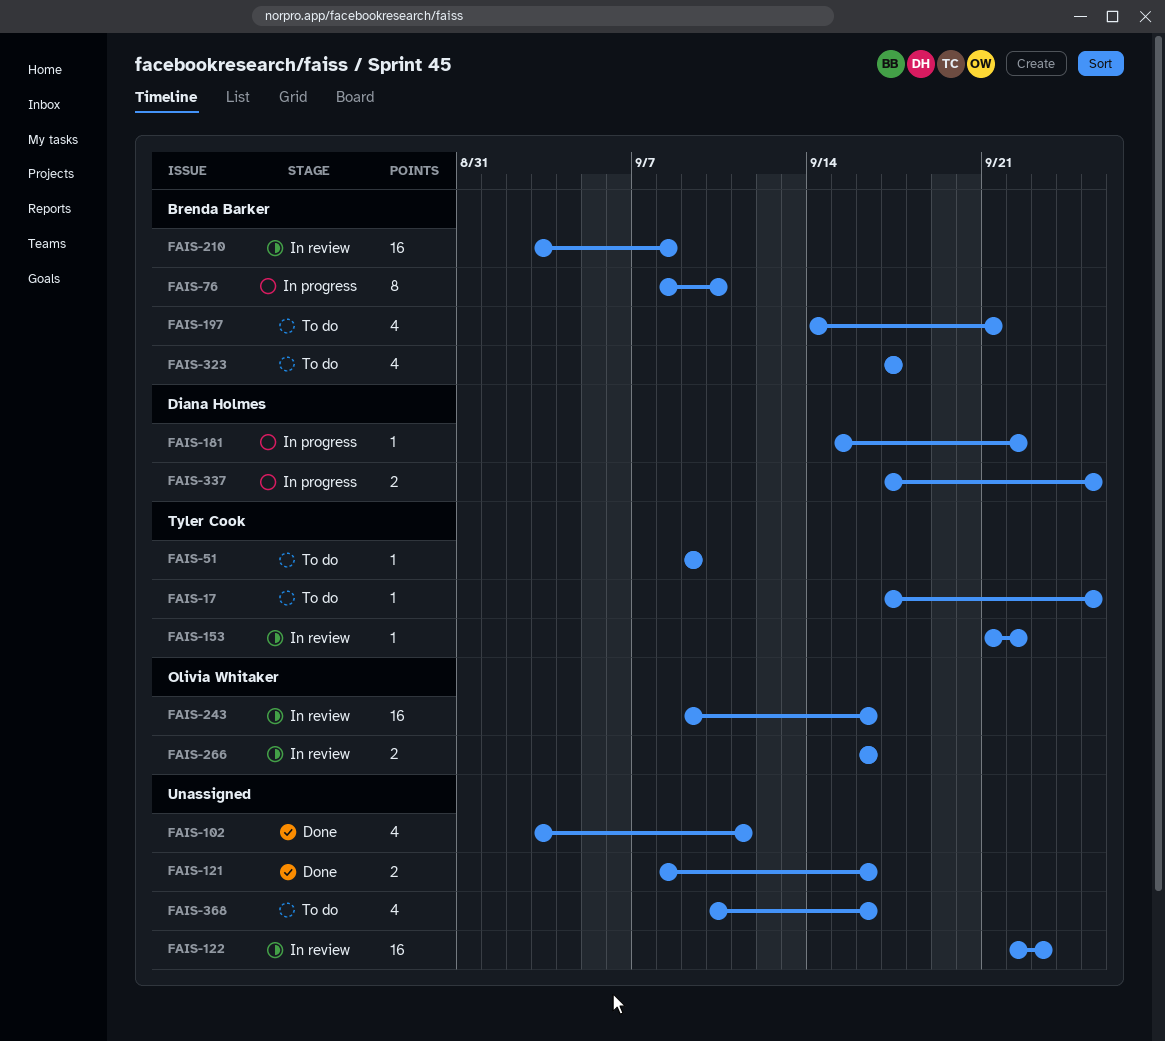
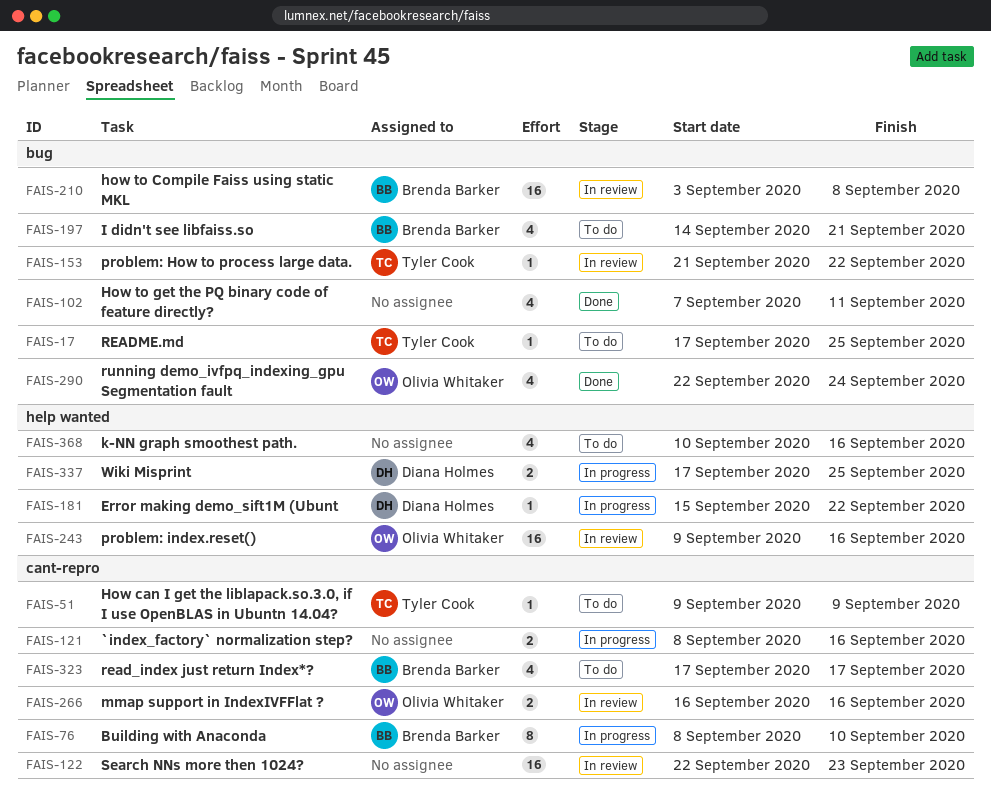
FAIS-102, start: Sep 3 -> Sep 7
FAIS-121, status: Done -> In progress
FAIS-290: none -> present

